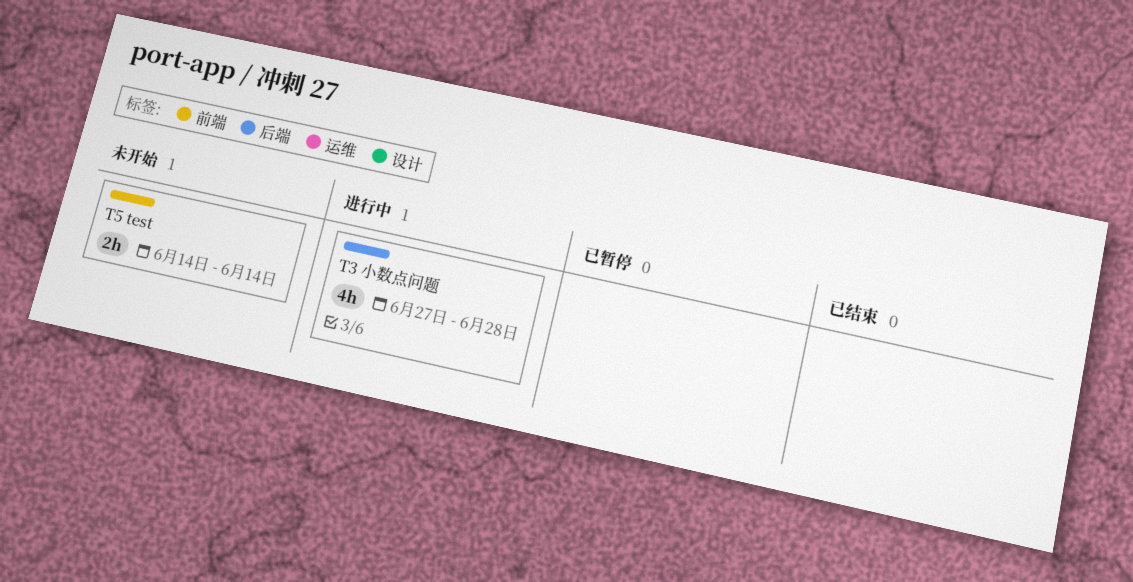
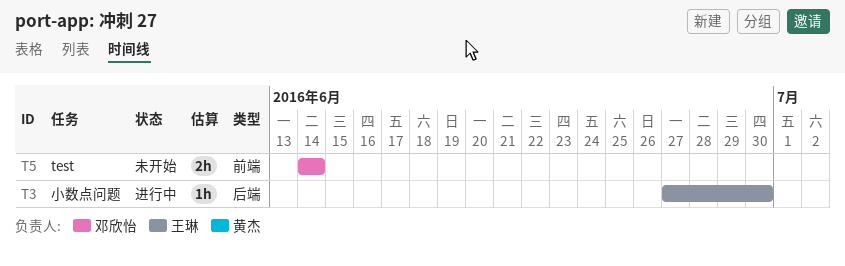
T3, estimate: 4h -> 1h
T3, due: Jun 28 -> Jun 30

